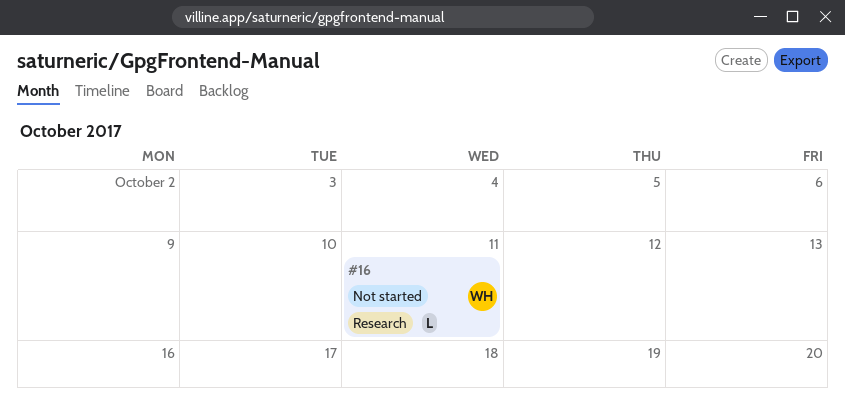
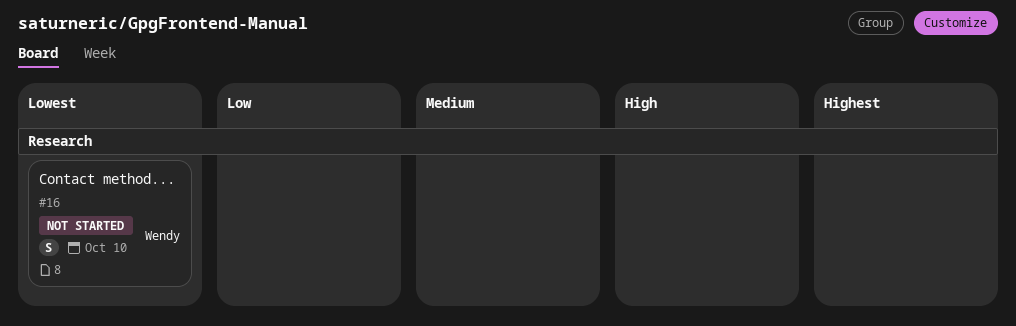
#16, estimate: L -> S
#16, due: Oct 11 -> Oct 10

